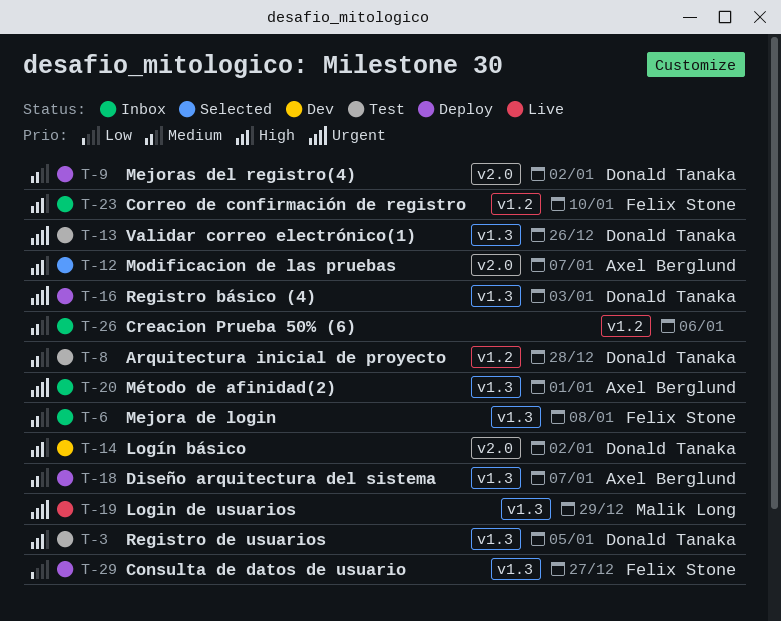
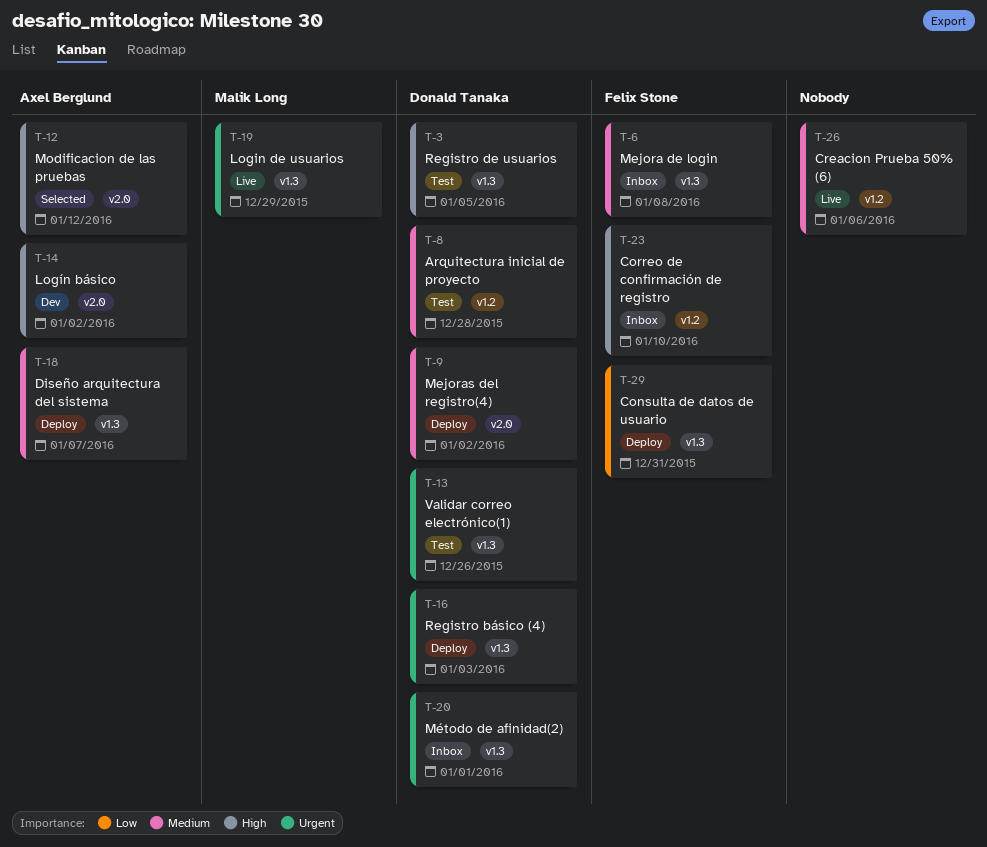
T-12, due: Jan 7 -> Jan 12
T-14, owner: Donald Tanaka -> Axel Berglund
T-20, owner: Axel Berglund -> Donald Tanaka
T-26, status: Inbox -> Live
T-29, due: Dec 27 -> Dec 31

